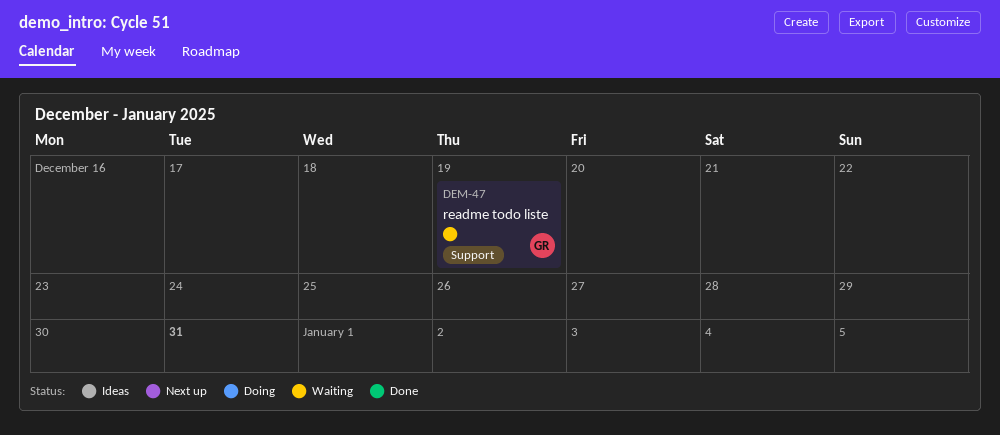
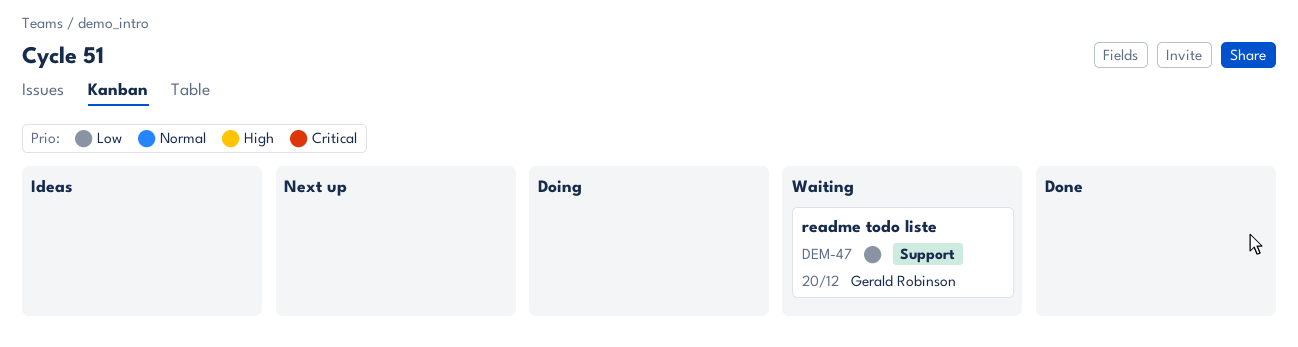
DEM-47, due: Dec 19 -> Dec 20

